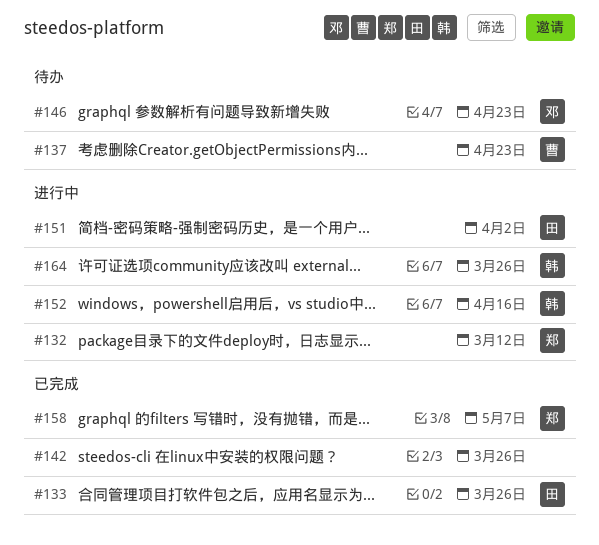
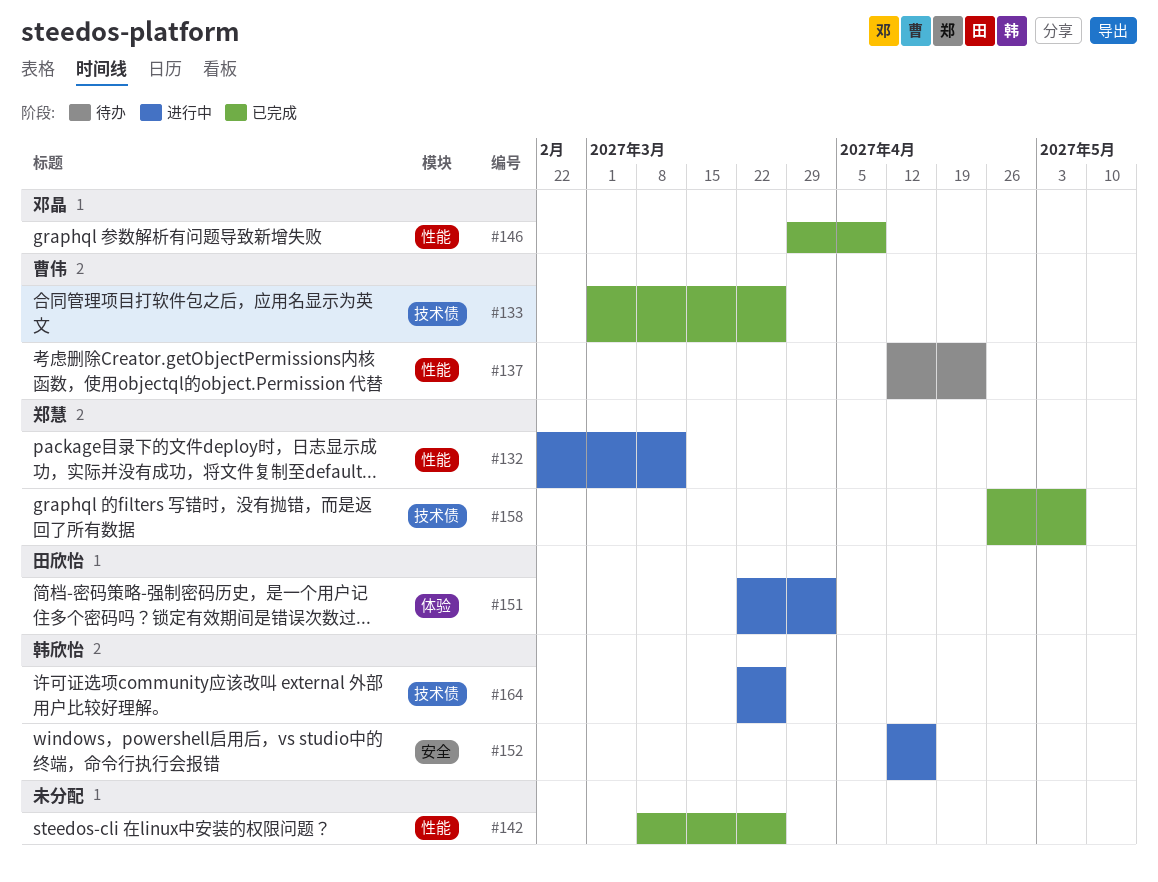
#133, owner: 田欣怡 -> 曹伟
#146, status: 待办 -> 已完成
#146, due: Apr 23 -> Apr 9

